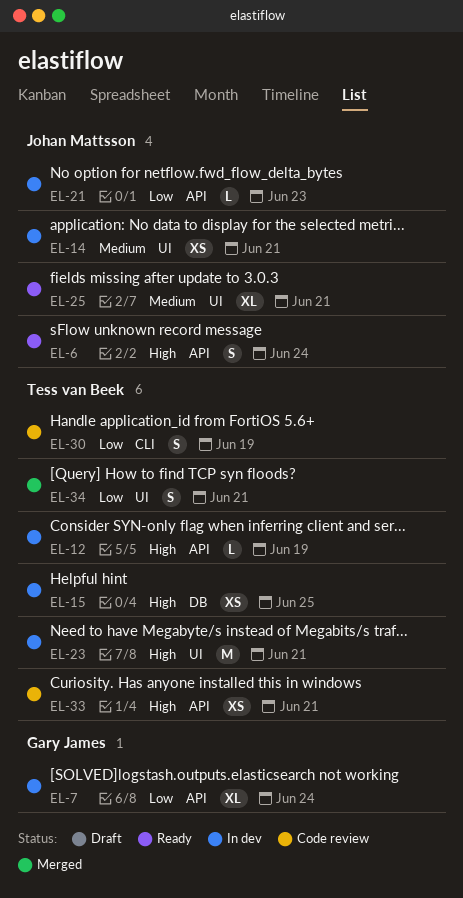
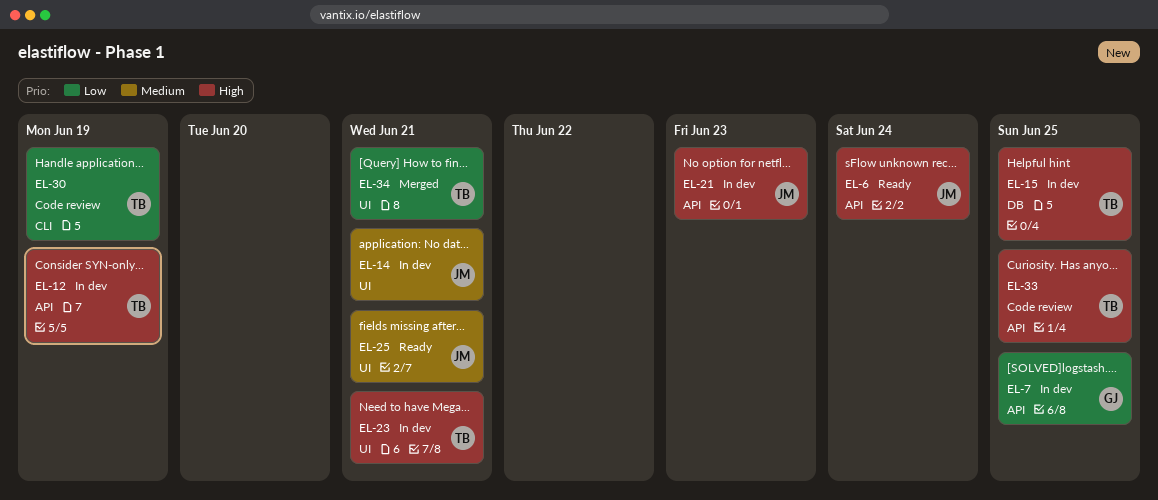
EL-7, due: Jun 24 -> Jun 25
EL-21, priority: Low -> High
EL-33, due: Jun 21 -> Jun 25

